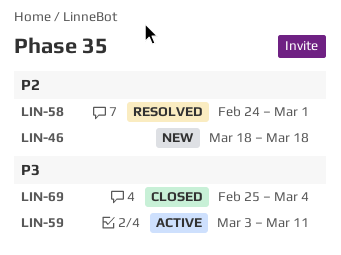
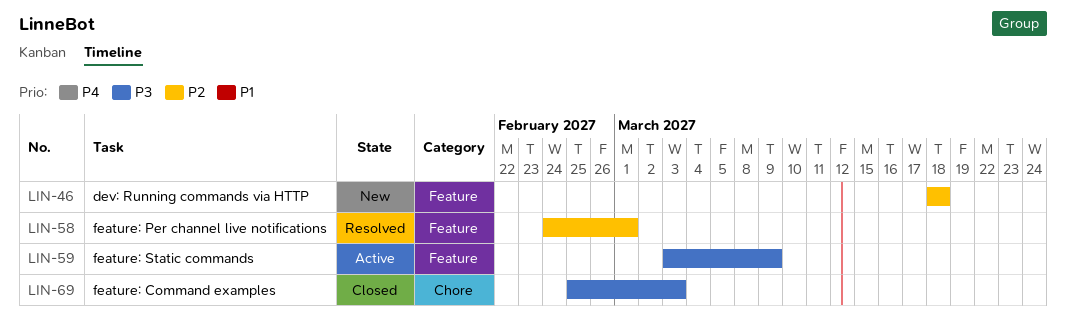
LIN-59, due: Mar 11 -> Mar 9
LIN-69, due: Mar 4 -> Mar 3

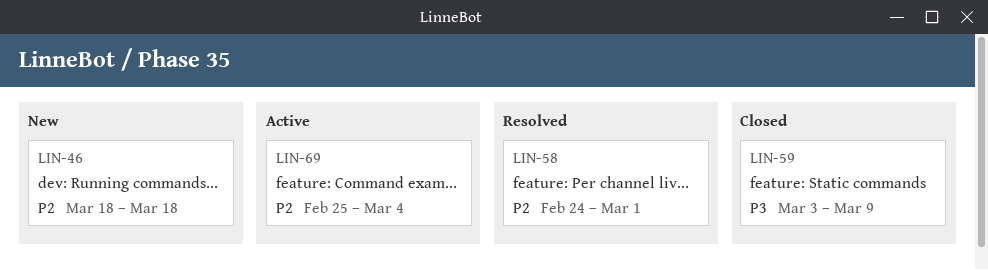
LIN-59, status: Active -> Closed
LIN-69, status: Closed -> Active
LIN-69, priority: P3 -> P2
LIN-69, due: Mar 3 -> Mar 4

